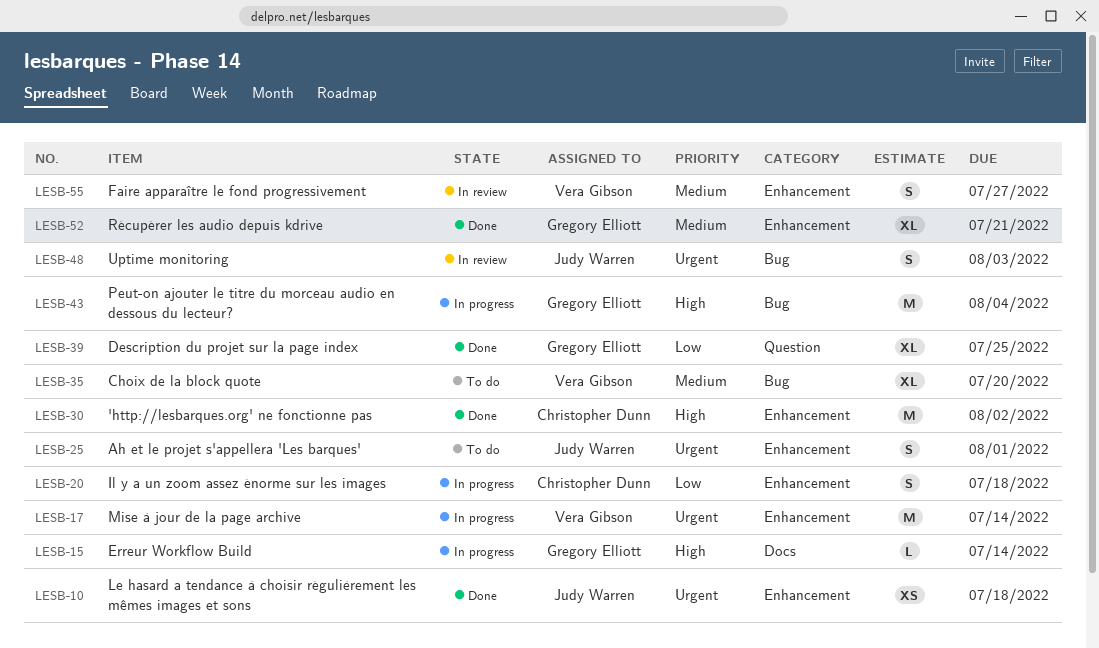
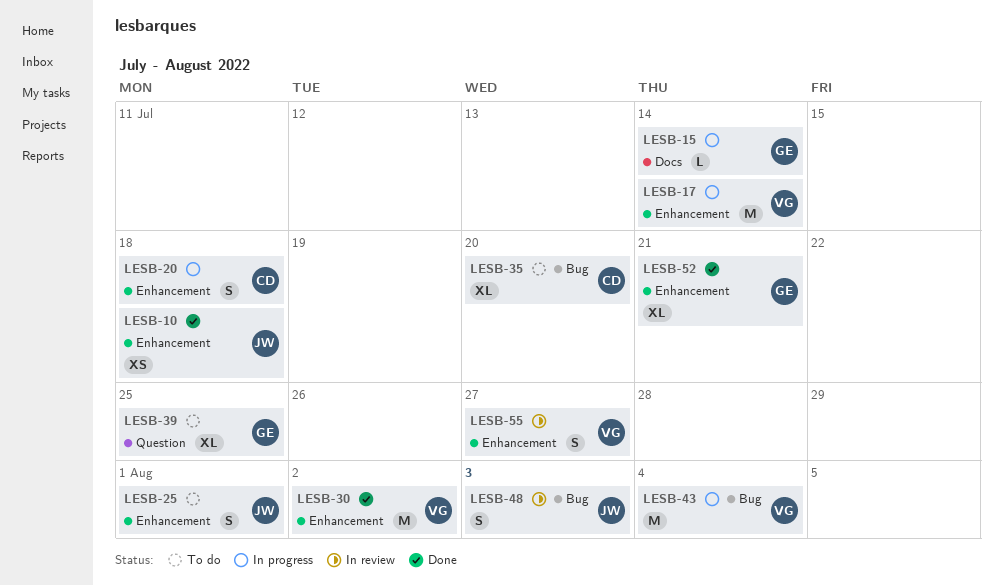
LESB-30, owner: Christopher Dunn -> Vera Gibson
LESB-35, owner: Vera Gibson -> Christopher Dunn
LESB-39, status: Done -> To do
LESB-43, owner: Gregory Elliott -> Vera Gibson

